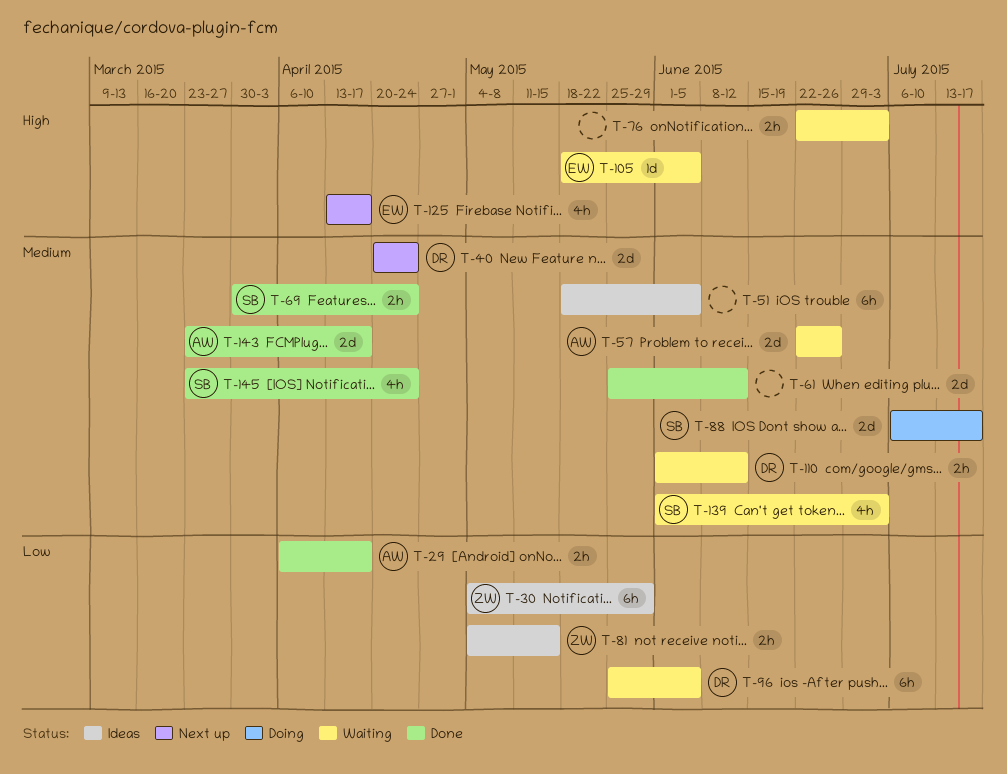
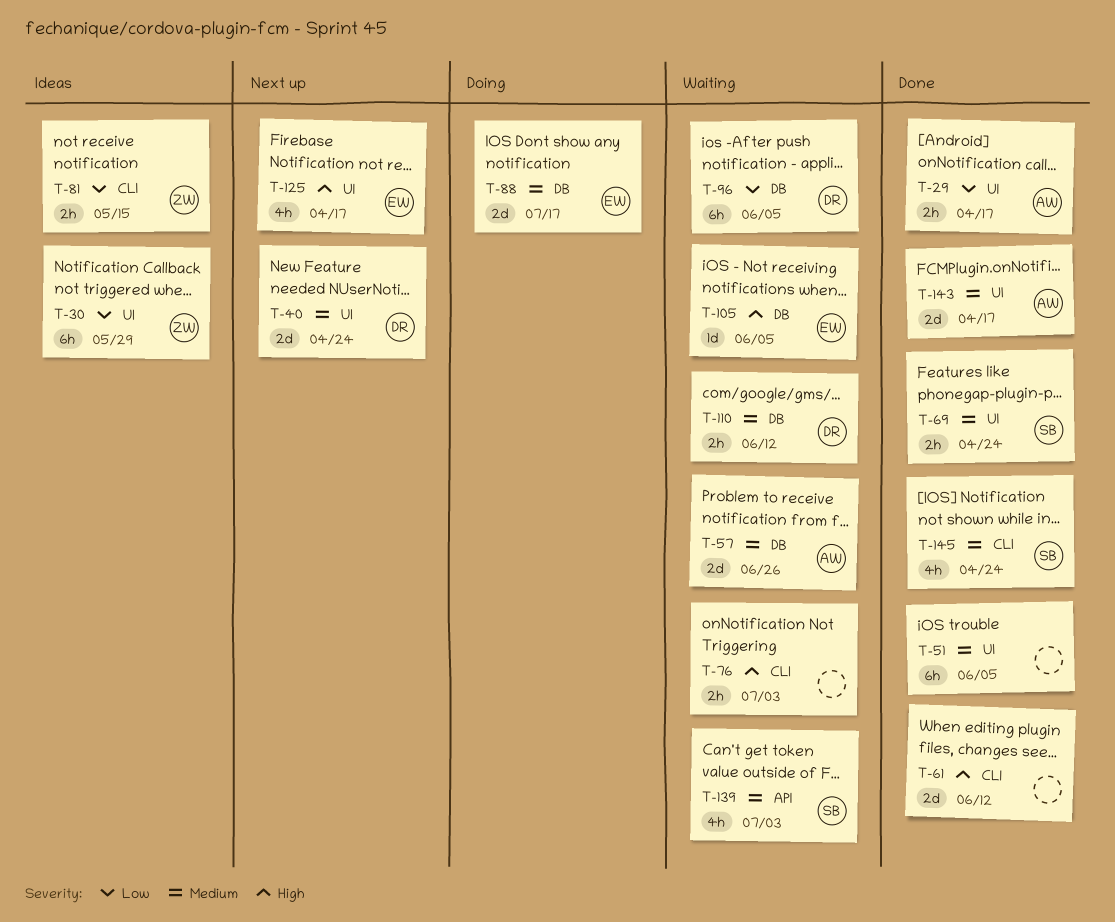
T-51, status: Ideas -> Done
T-61, priority: Medium -> High
T-88, owner: SB -> EW

